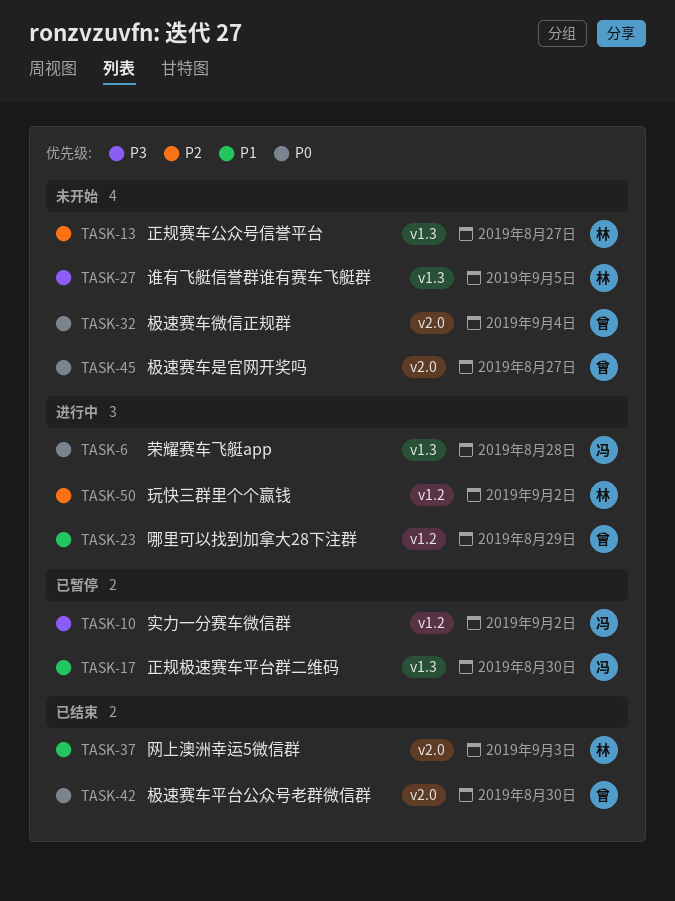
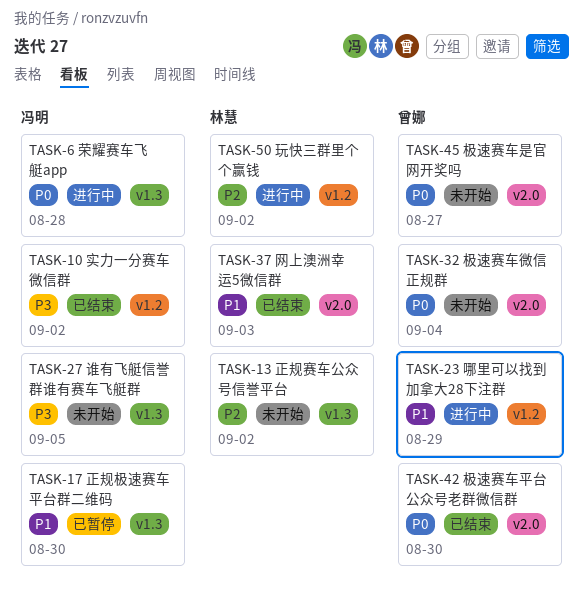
TASK-10, status: 已暂停 -> 已结束
TASK-13, due: Aug 27 -> Sep 2
TASK-27, owner: 林慧 -> 冯明

